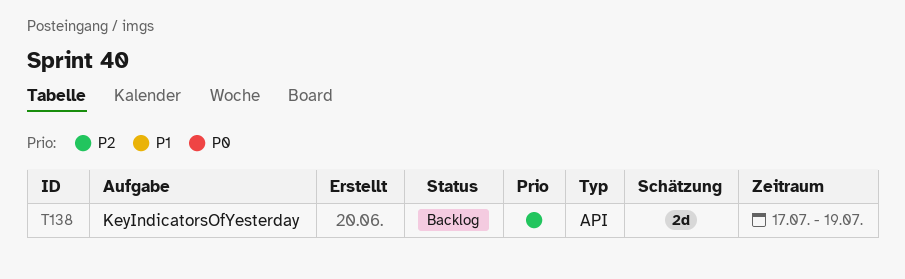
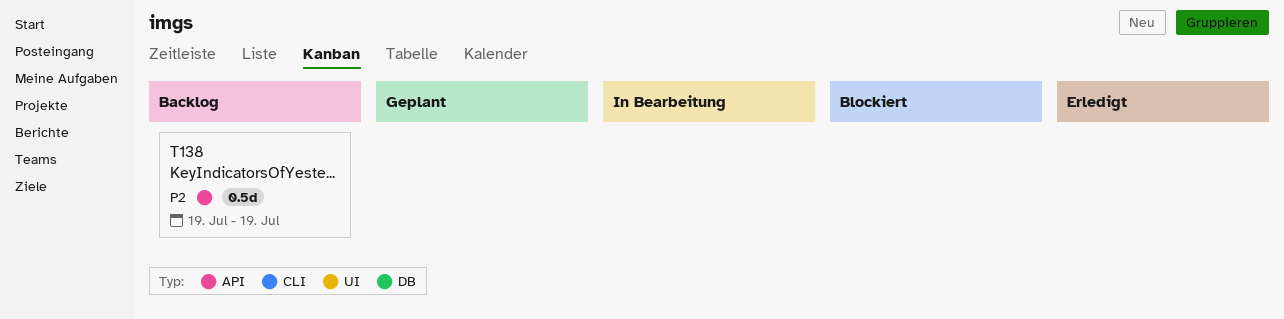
T138, estimate: 2d -> 0.5d
T138, start: Jul 17 -> Jul 19

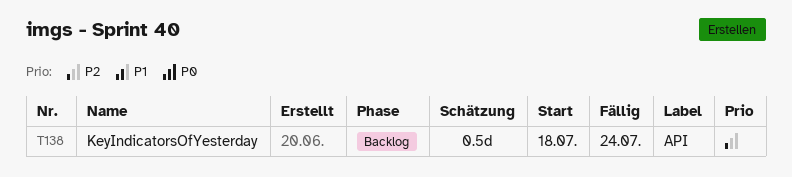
T138, start: Jul 19 -> Jul 18
T138, due: Jul 19 -> Jul 24

